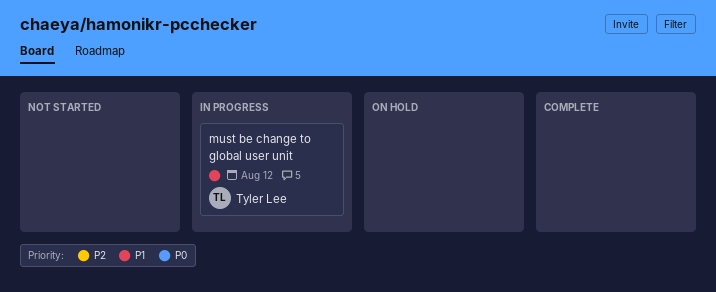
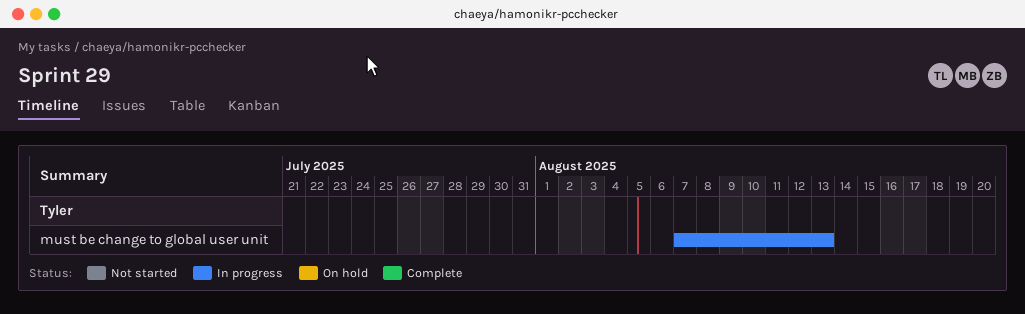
must be change to global user unit, due: Aug 12 -> Aug 13

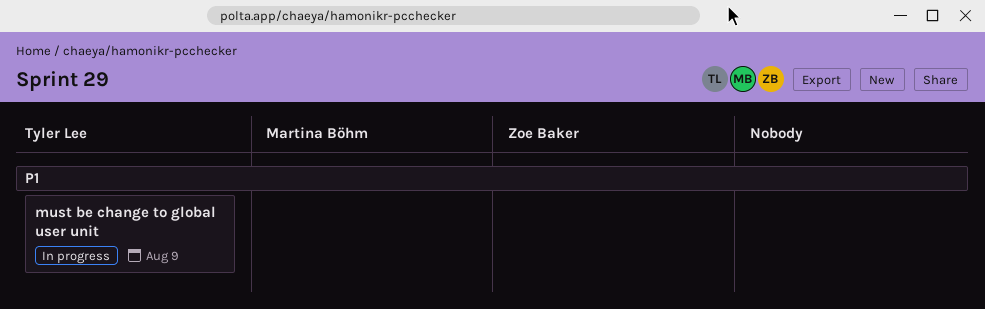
must be change to global user unit, due: Aug 13 -> Aug 9

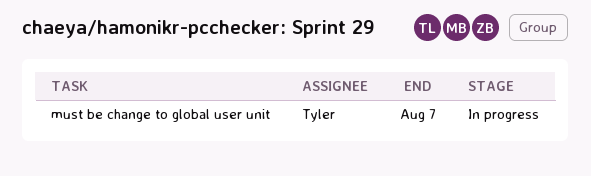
must be change to global user unit, due: Aug 9 -> Aug 7

